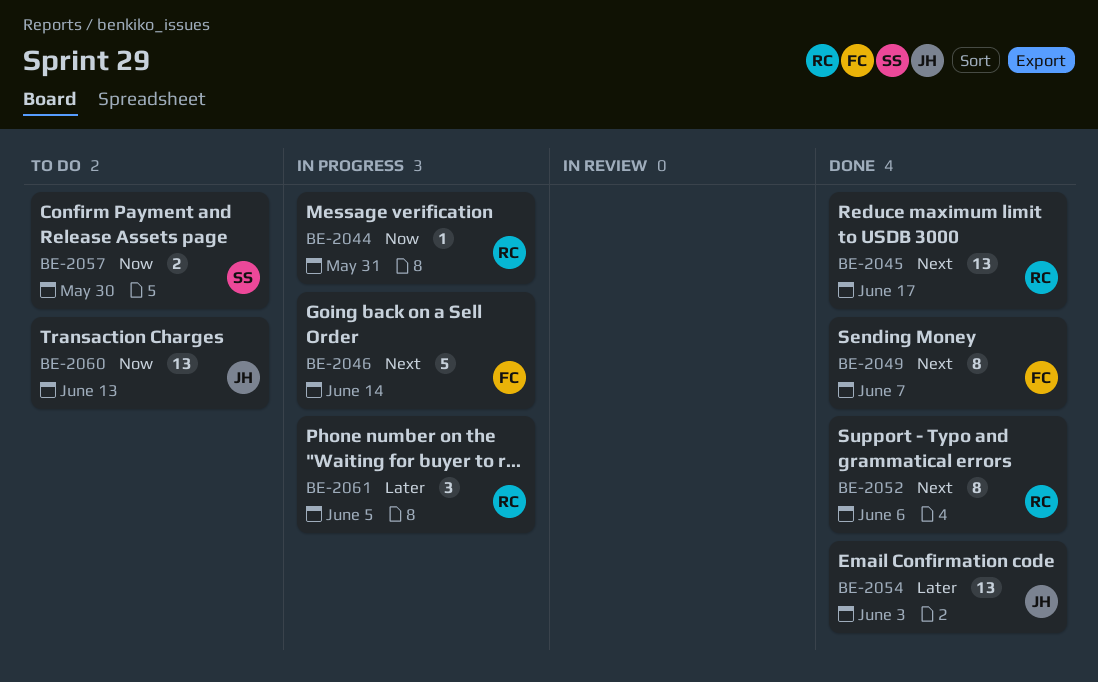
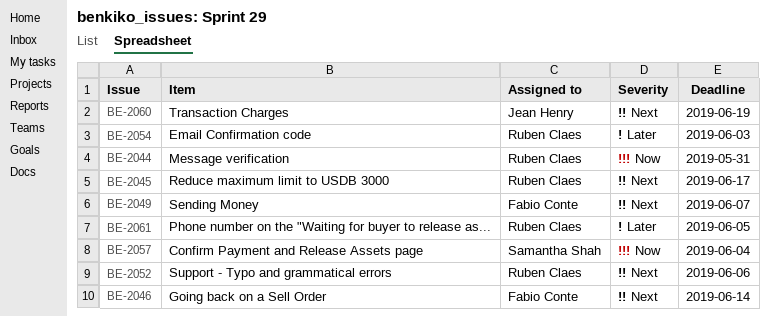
BE-2054, owner: Jean Henry -> Ruben Claes
BE-2057, due: May 30 -> Jun 4
BE-2060, priority: Now -> Next
BE-2060, due: Jun 13 -> Jun 19

